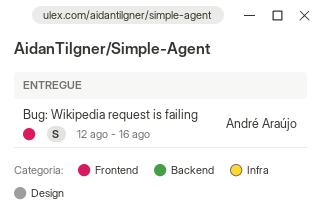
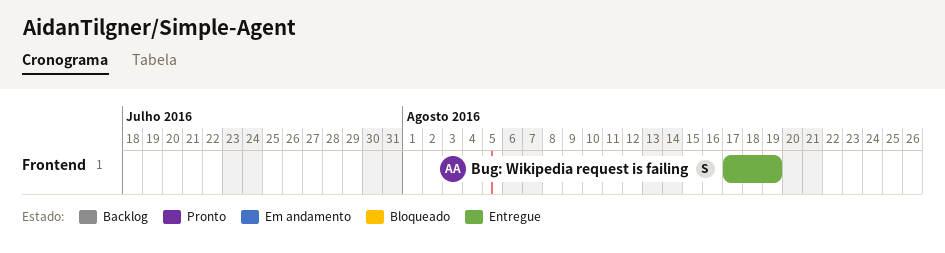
Bug: Wikipedia request is failing, start: Aug 12 -> Aug 17
Bug: Wikipedia request is failing, due: Aug 16 -> Aug 19

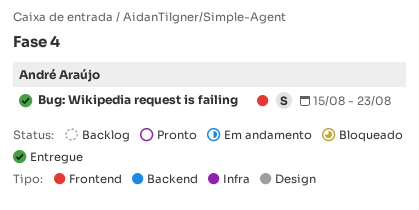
Bug: Wikipedia request is failing, start: Aug 17 -> Aug 15
Bug: Wikipedia request is failing, due: Aug 19 -> Aug 23

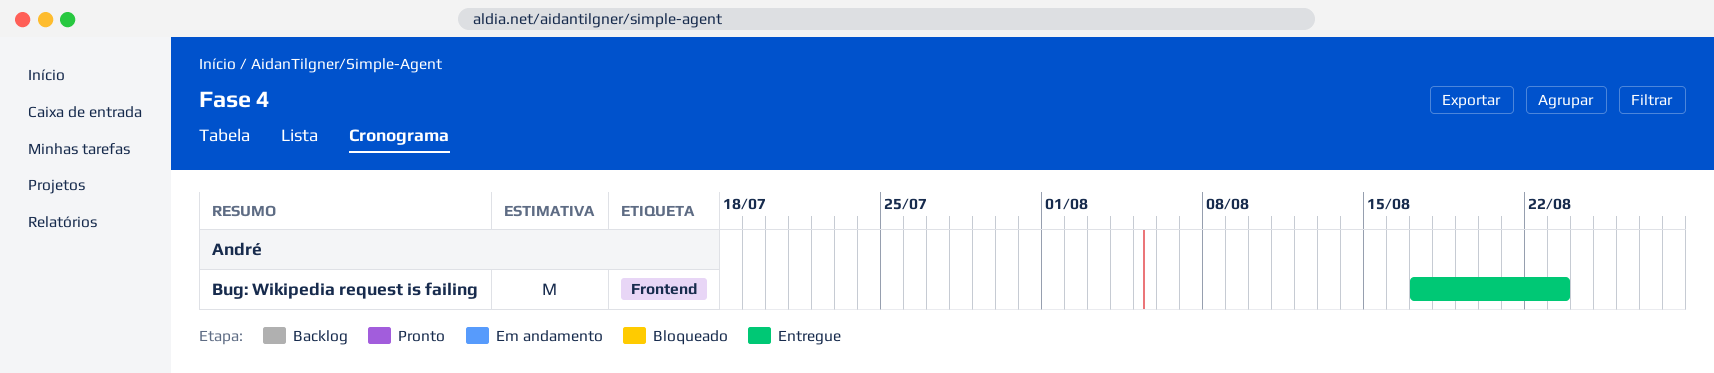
Bug: Wikipedia request is failing, estimate: S -> M
Bug: Wikipedia request is failing, start: Aug 15 -> Aug 17

